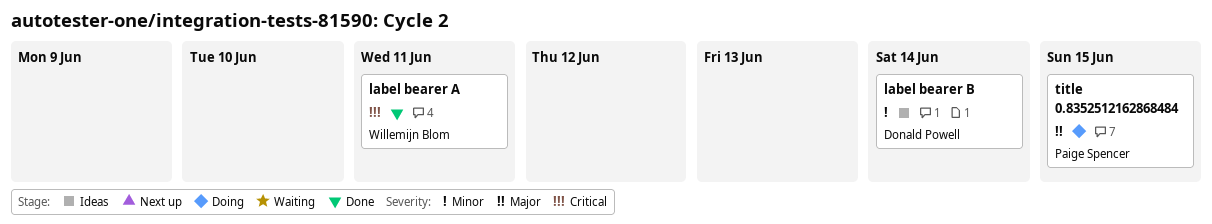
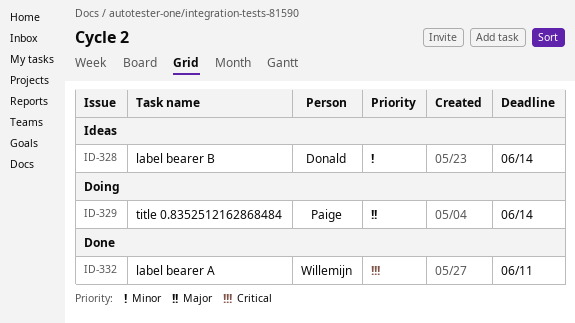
title 0.8352512162868484, due: Jun 15 -> Jun 14

